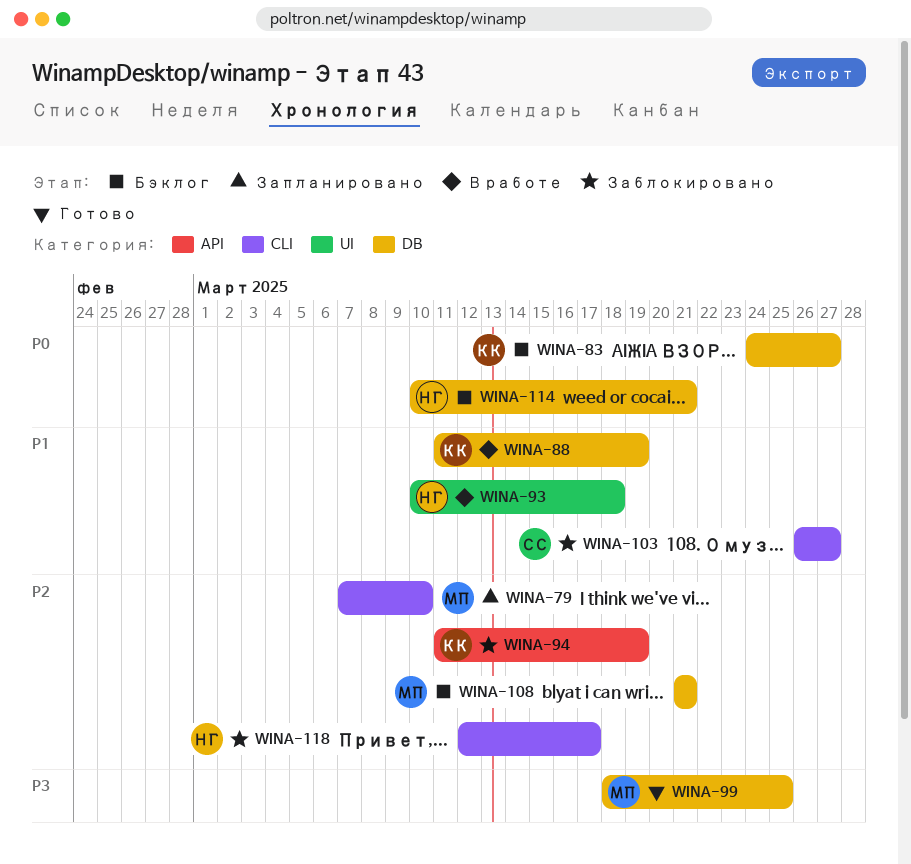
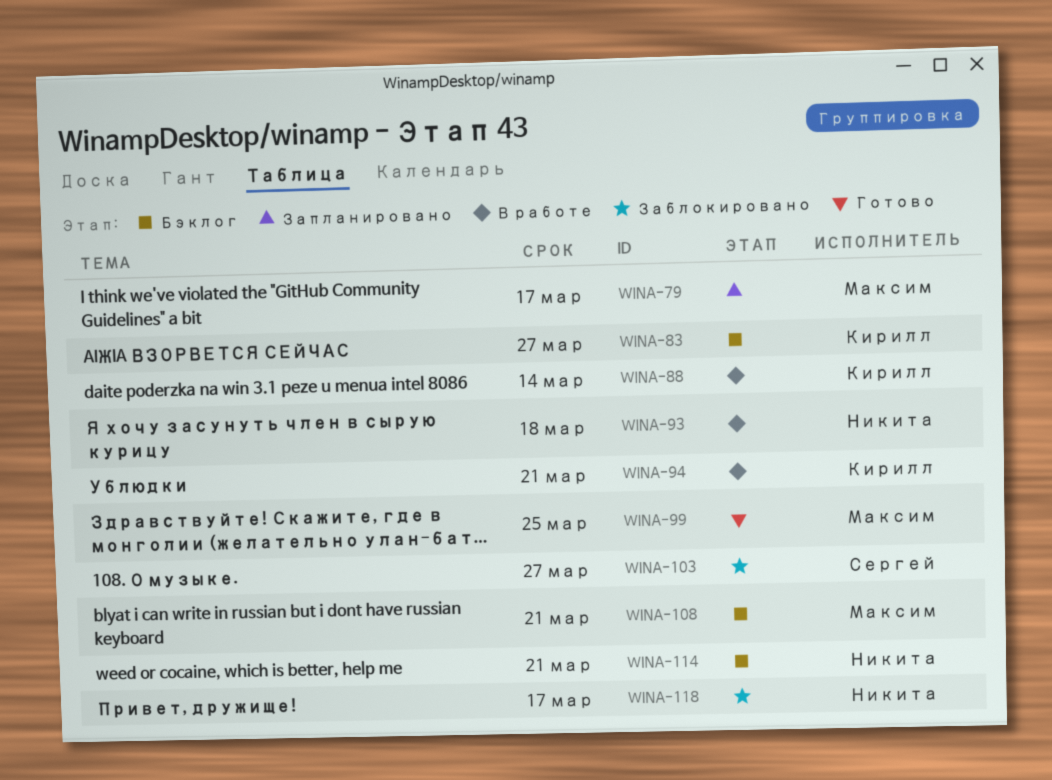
WINA-79, due: Mar 10 -> Mar 17
WINA-88, due: Mar 19 -> Mar 14
WINA-94, status: Заблокировано -> В работе
WINA-94, due: Mar 19 -> Mar 21

